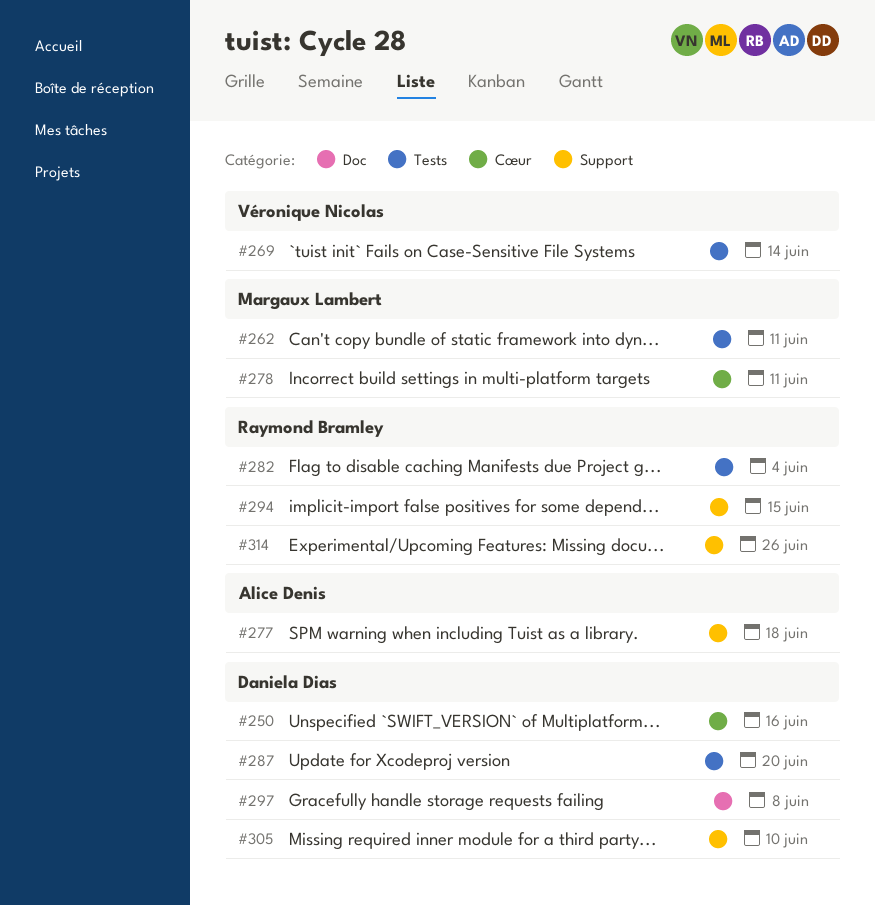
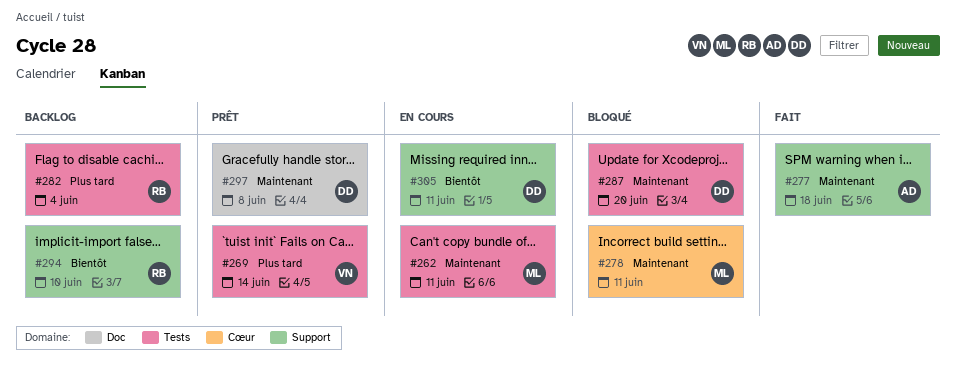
#250: present -> none
#294, due: Jun 15 -> Jun 10
#305, due: Jun 10 -> Jun 11
#314: present -> none

